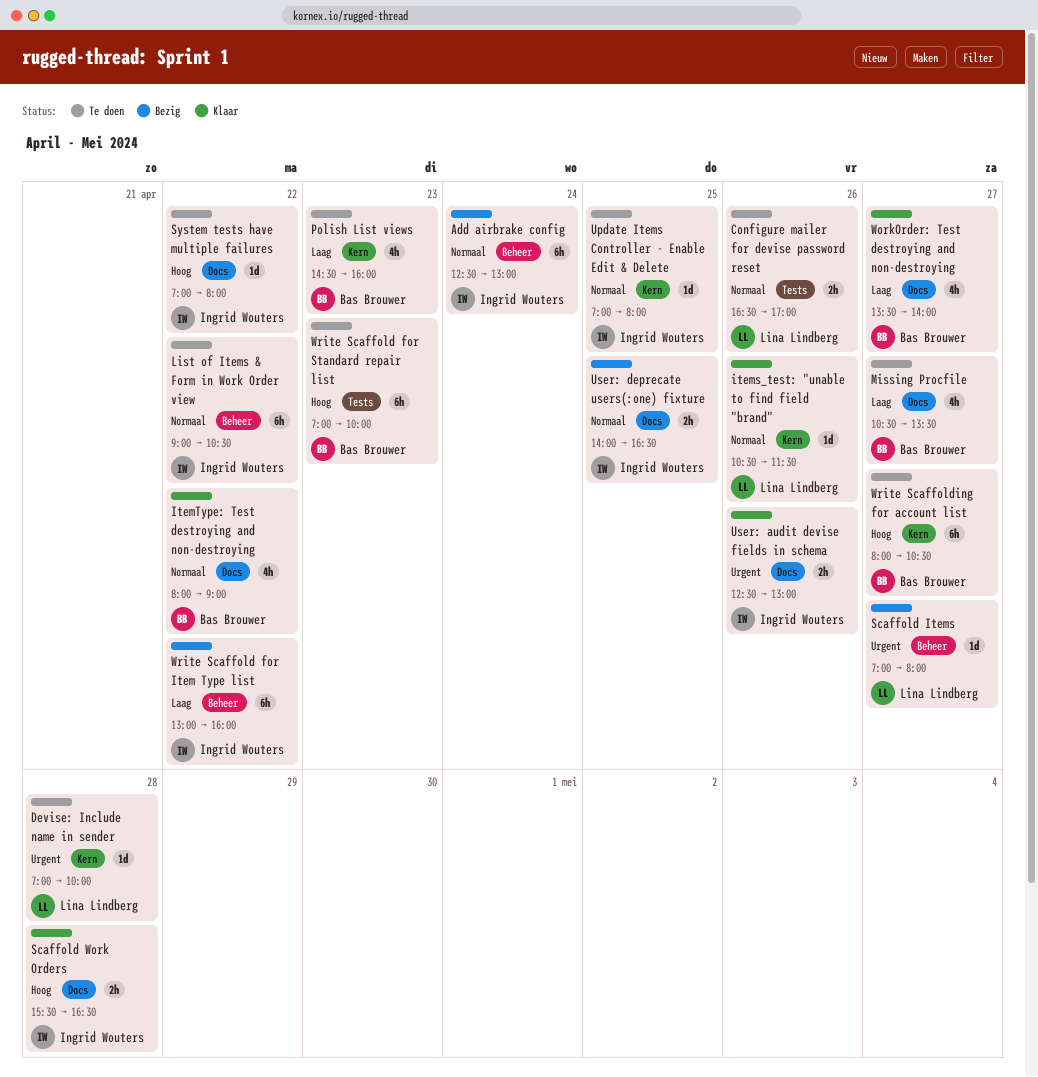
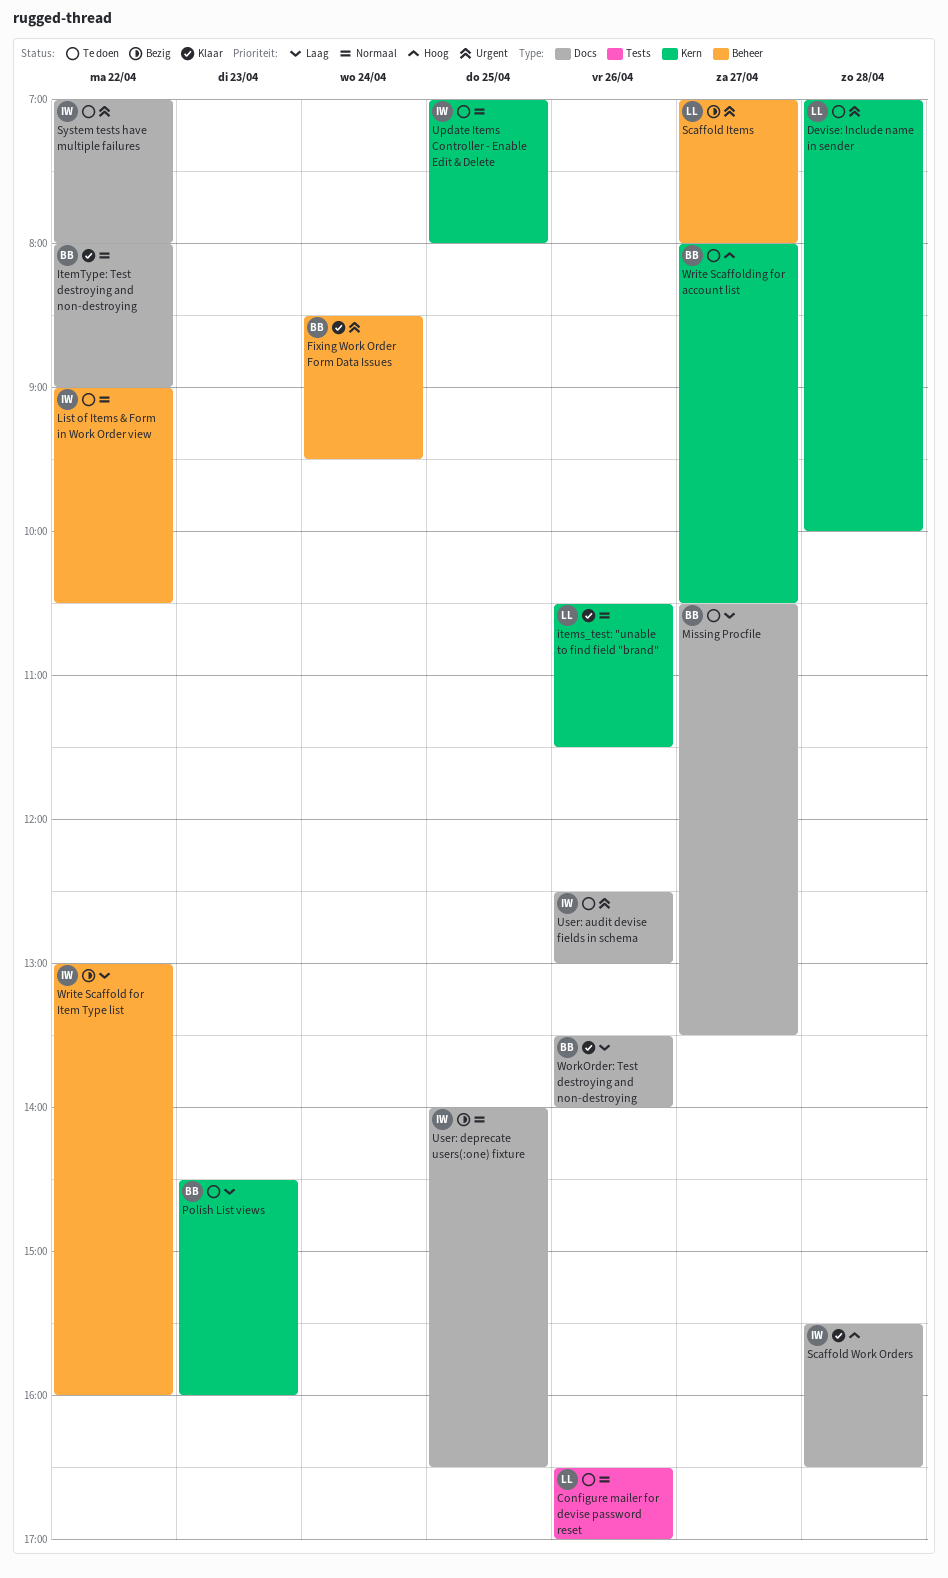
Add airbrake config: present -> none
Fixing Work Order Form Data Issues: none -> present
System tests have multiple failures, priority: Hoog -> Urgent
User: audit devise fields in schema, status: Klaar -> Te doen
WorkOrder: Test destroying and non-destroying, day: Apr 27 -> Apr 26
Write Scaffold for Standard repair list: present -> none

